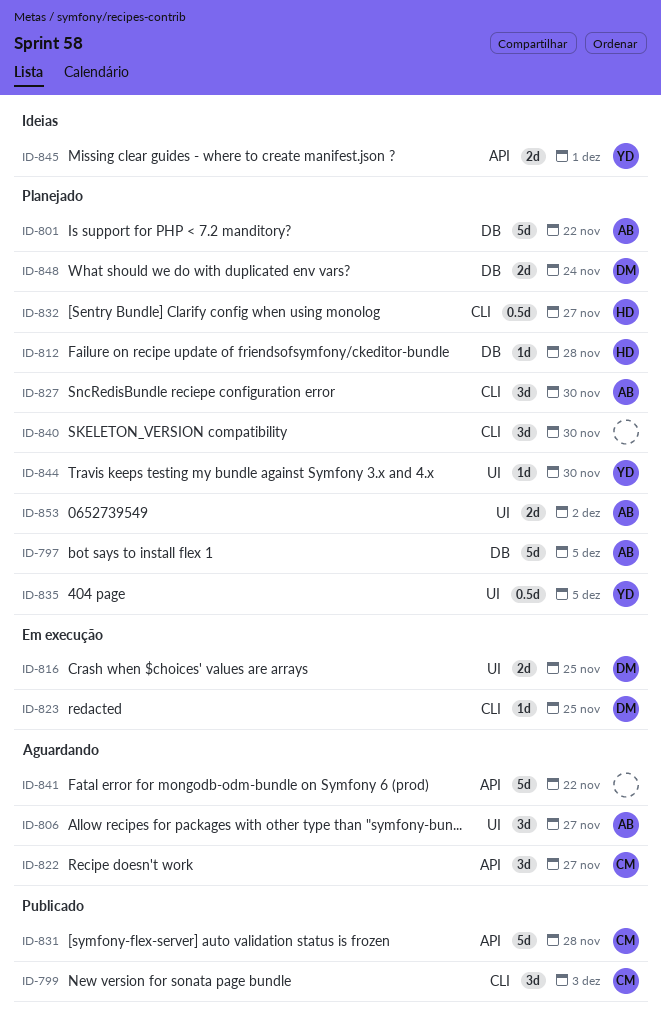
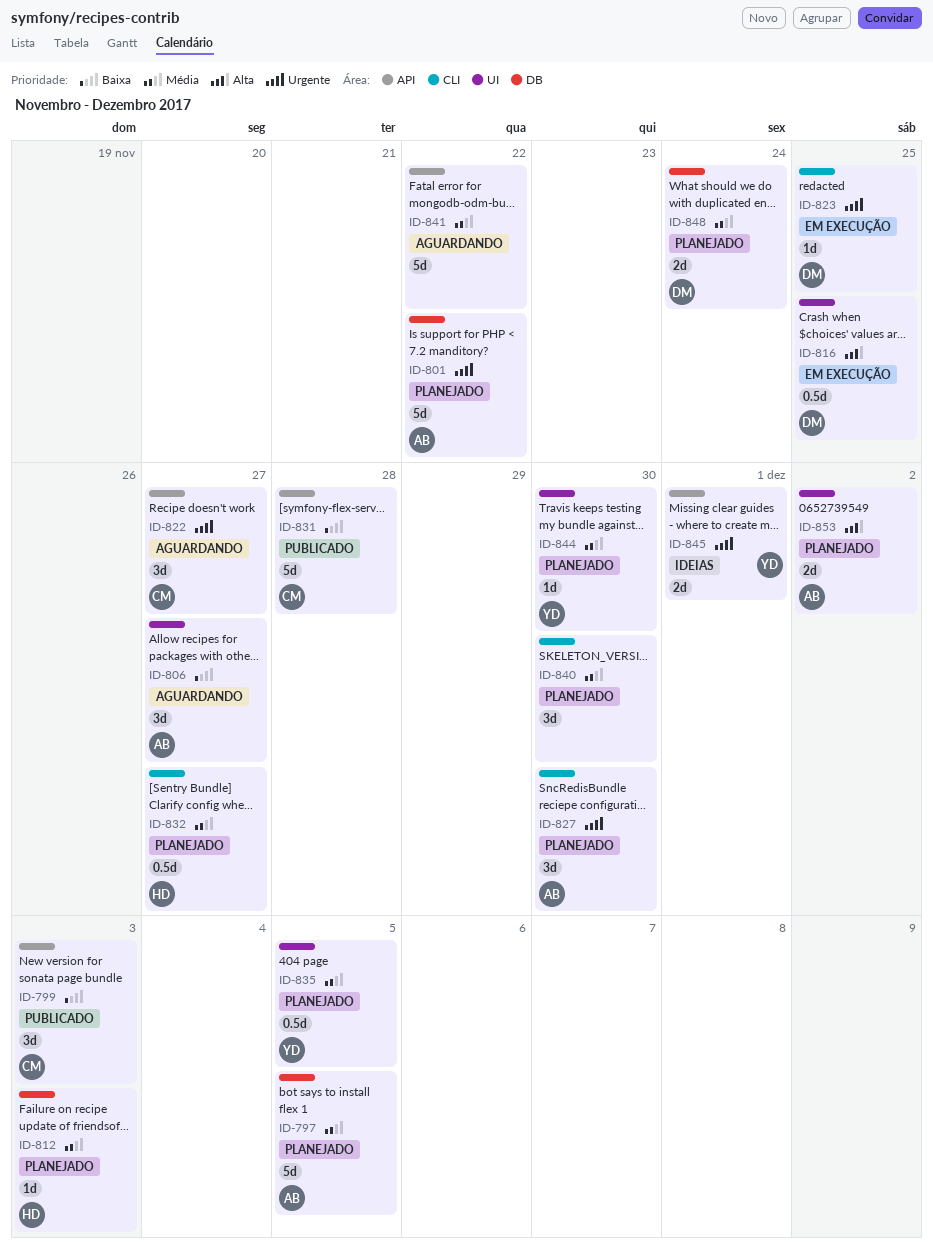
ID-799, label: CLI -> API
ID-812, due: Nov 28 -> Dec 3
ID-816, estimate: 2d -> 0.5d

